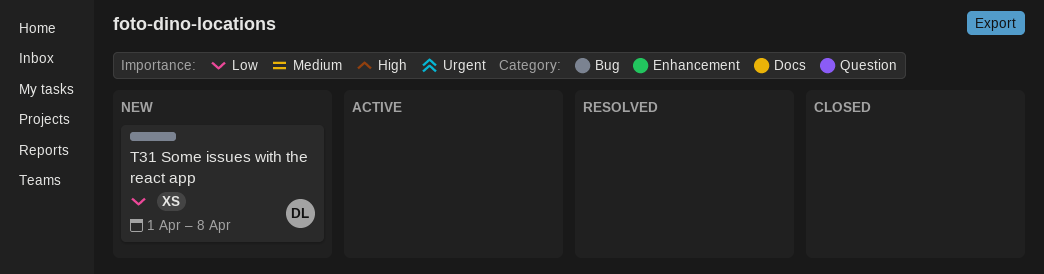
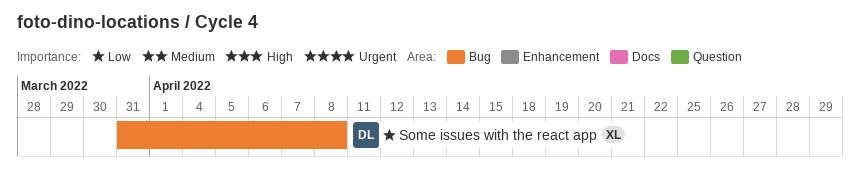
Some issues with the react app, estimate: XS -> XL
Some issues with the react app, start: Apr 1 -> Mar 31

